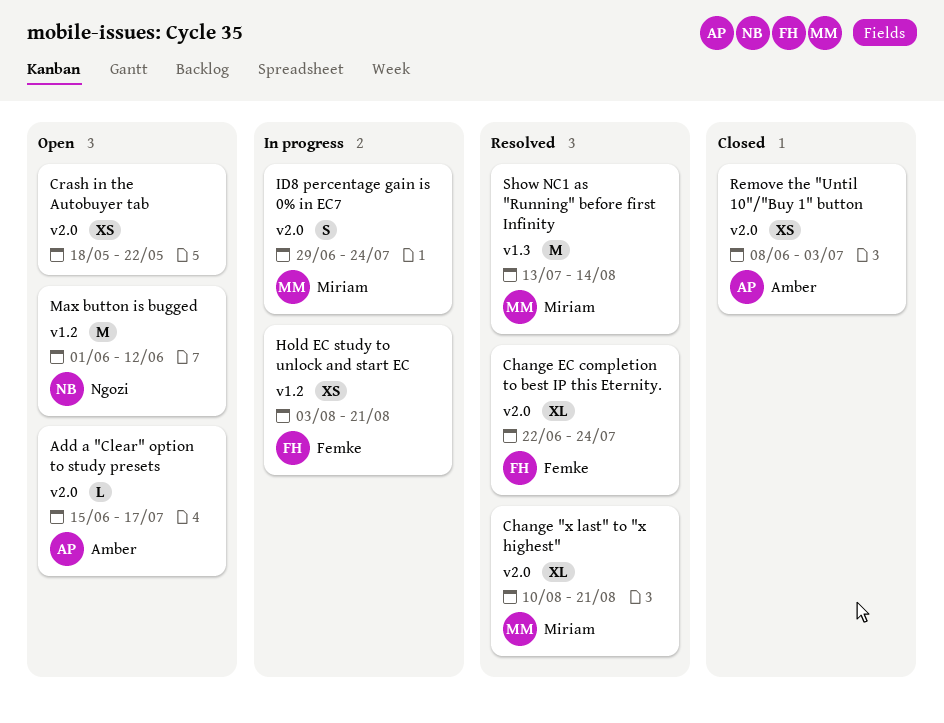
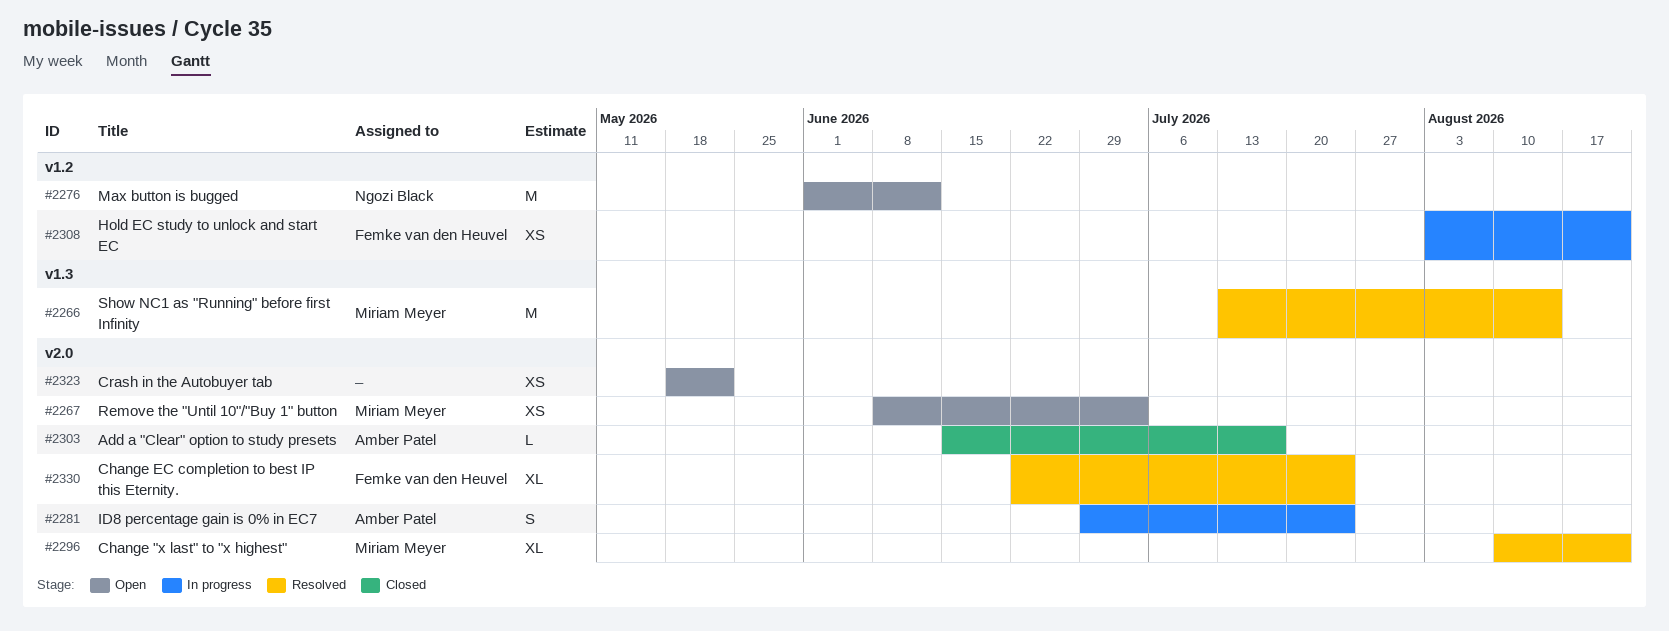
Add a "Clear" option to study presets, status: Open -> Closed
ID8 percentage gain is 0% in EC7, owner: Miriam Meyer -> Amber Patel
Remove the "Until 10"/"Buy 1" button, status: Closed -> Open
Remove the "Until 10"/"Buy 1" button, owner: Amber Patel -> Miriam Meyer

